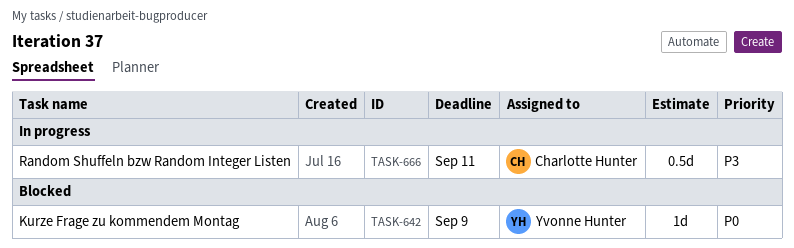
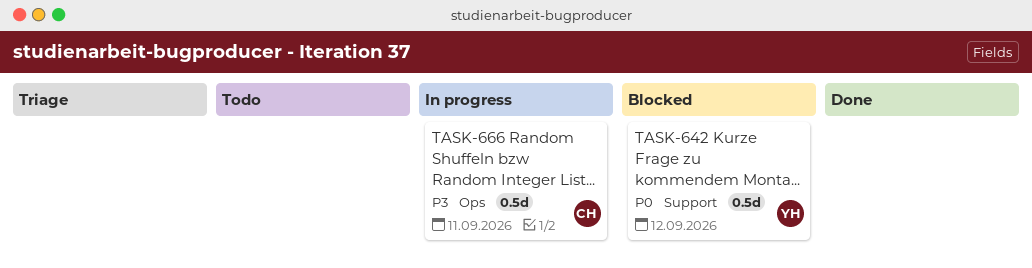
TASK-642, estimate: 1d -> 0.5d
TASK-642, due: Sep 9 -> Sep 12

